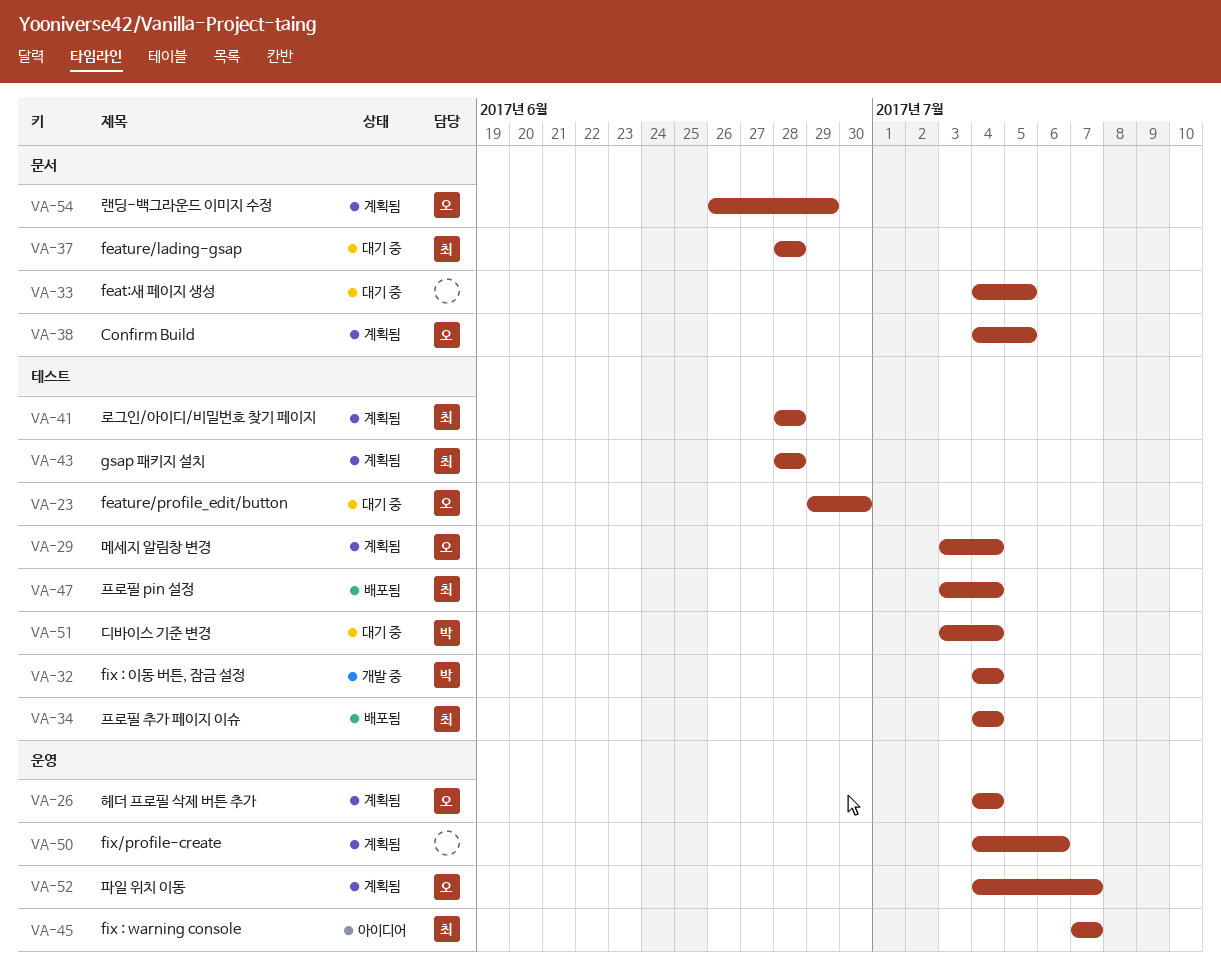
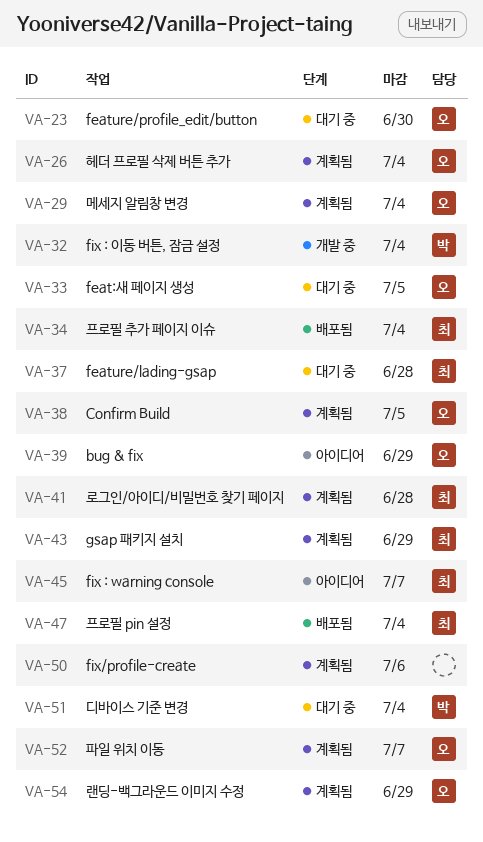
VA-33, owner: none -> 오
VA-39: none -> present
VA-43, due: Jun 28 -> Jun 29

